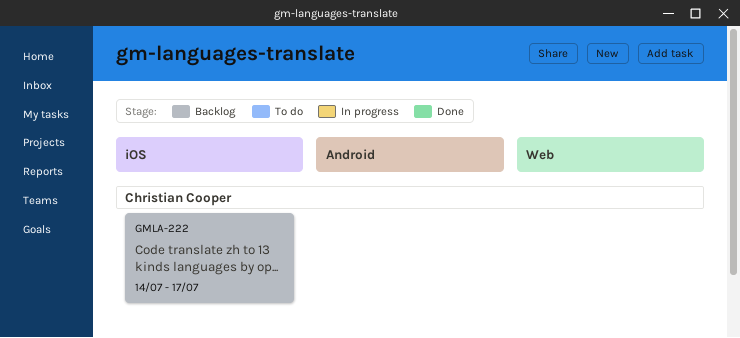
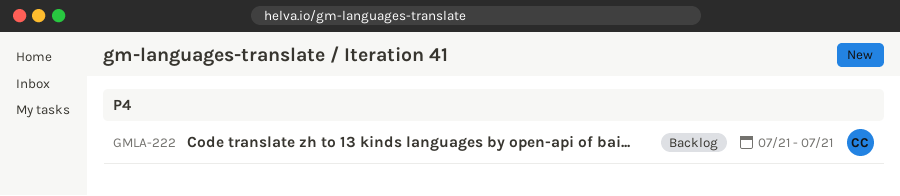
GMLA-222, start: Jul 14 -> Jul 21
GMLA-222, due: Jul 17 -> Jul 21

